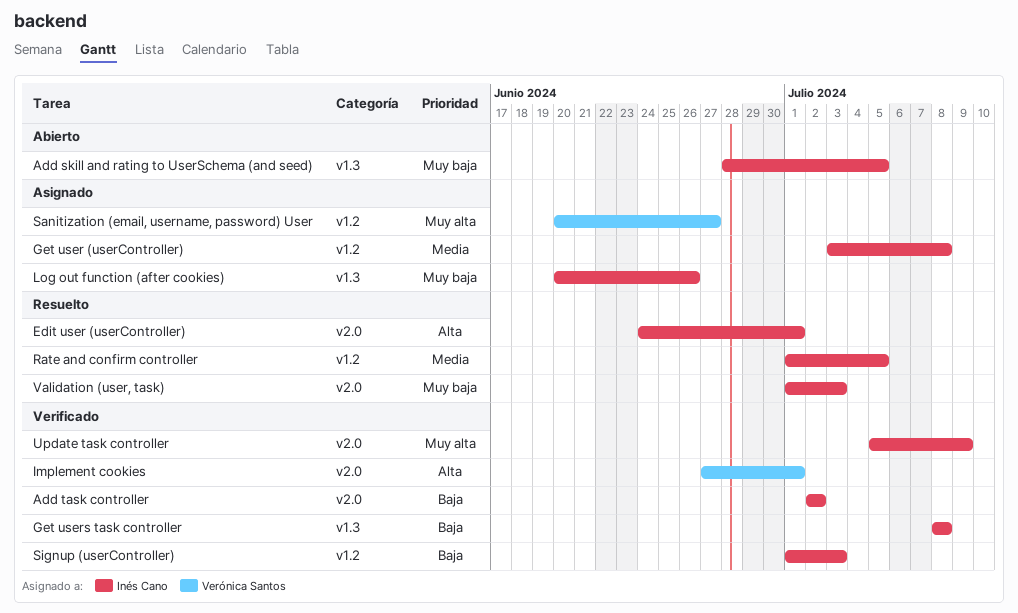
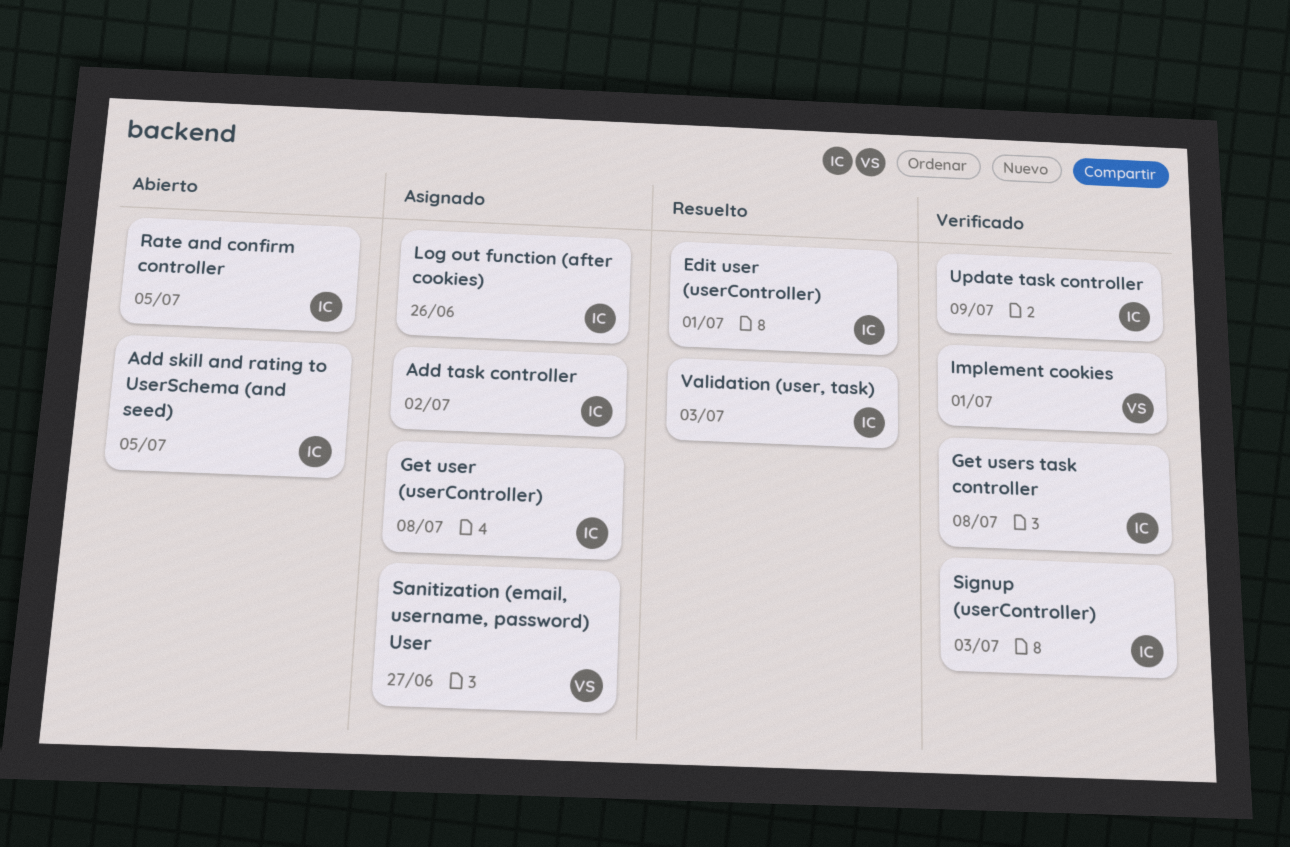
Add task controller, status: Verificado -> Asignado
Rate and confirm controller, status: Resuelto -> Abierto

